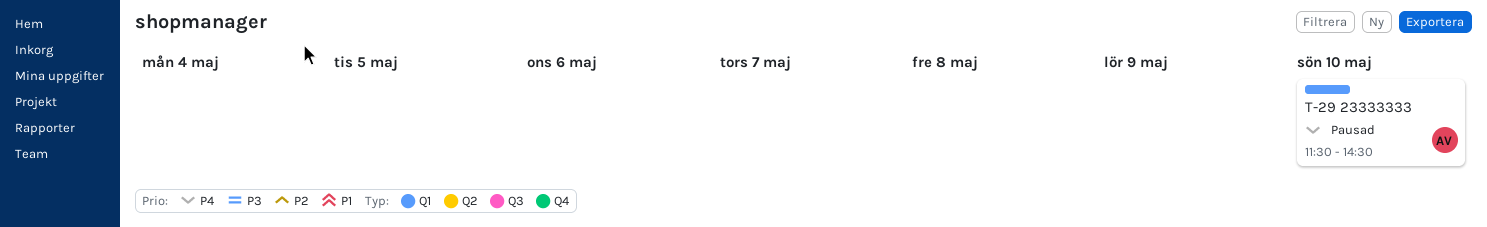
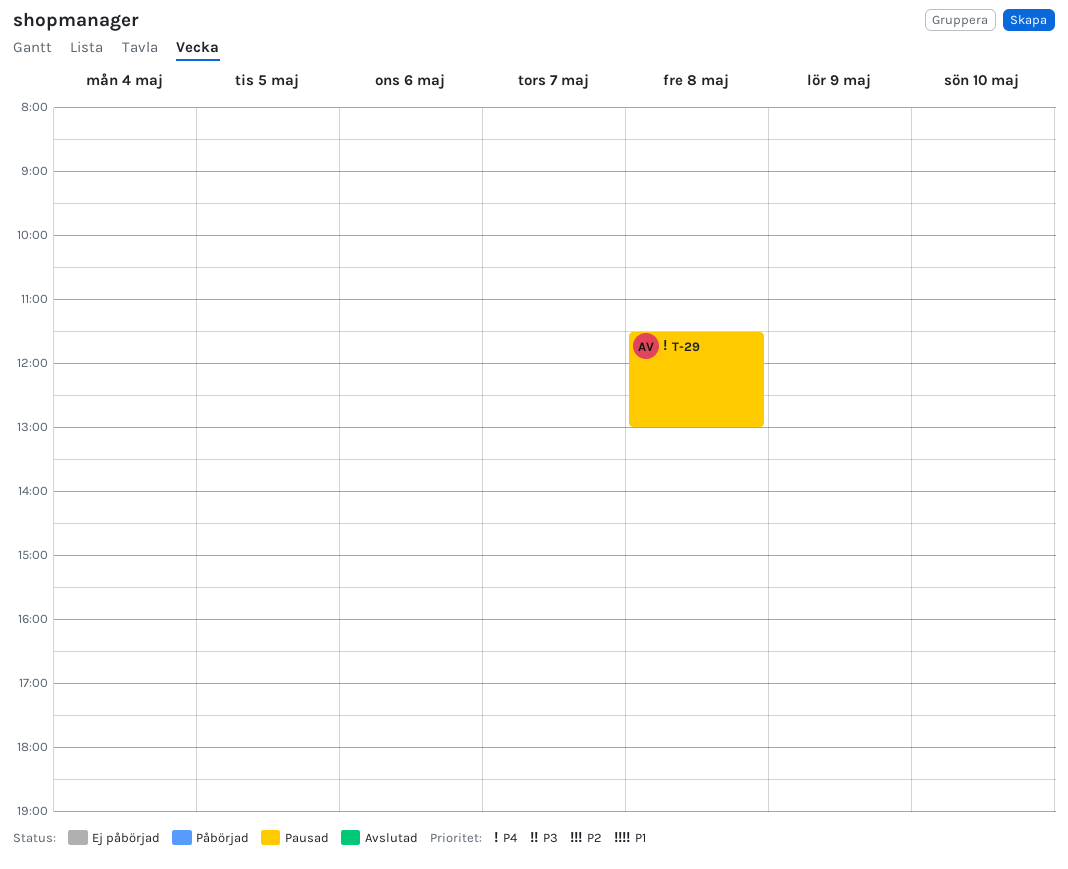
T-29, day: May 10 -> May 8
T-29, ends: 14:30 -> 13:00

